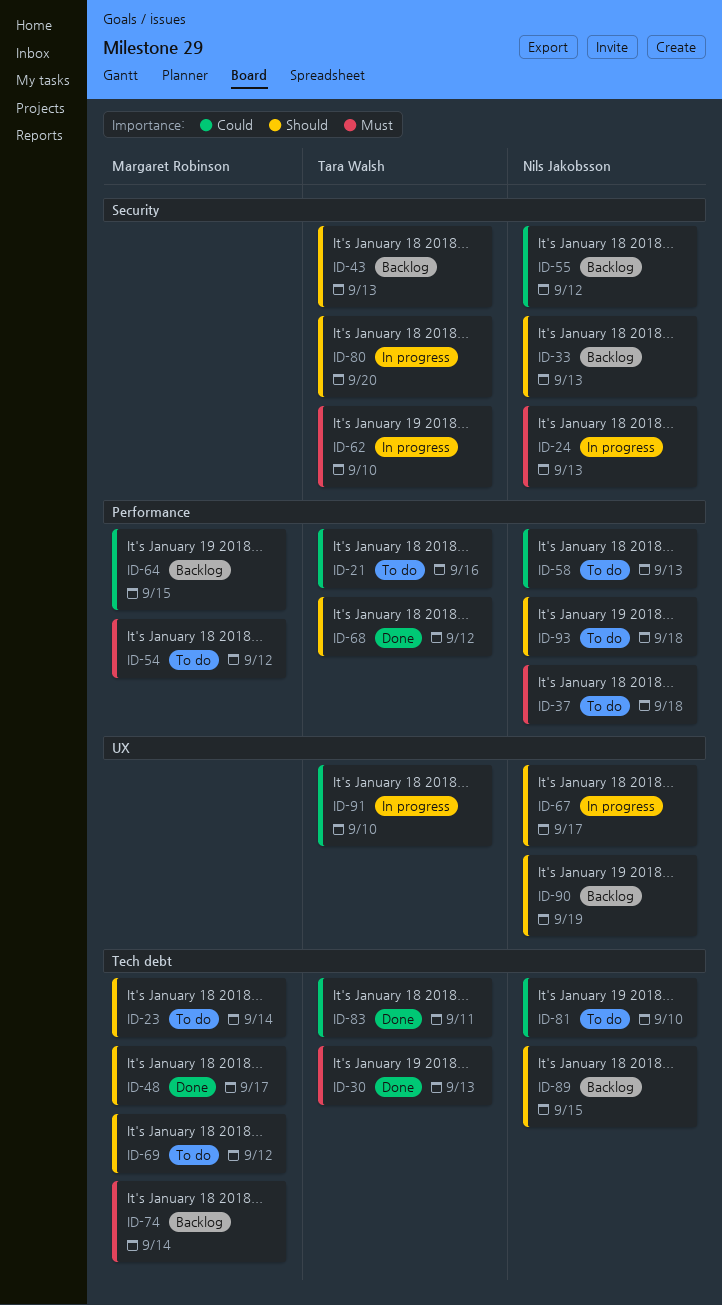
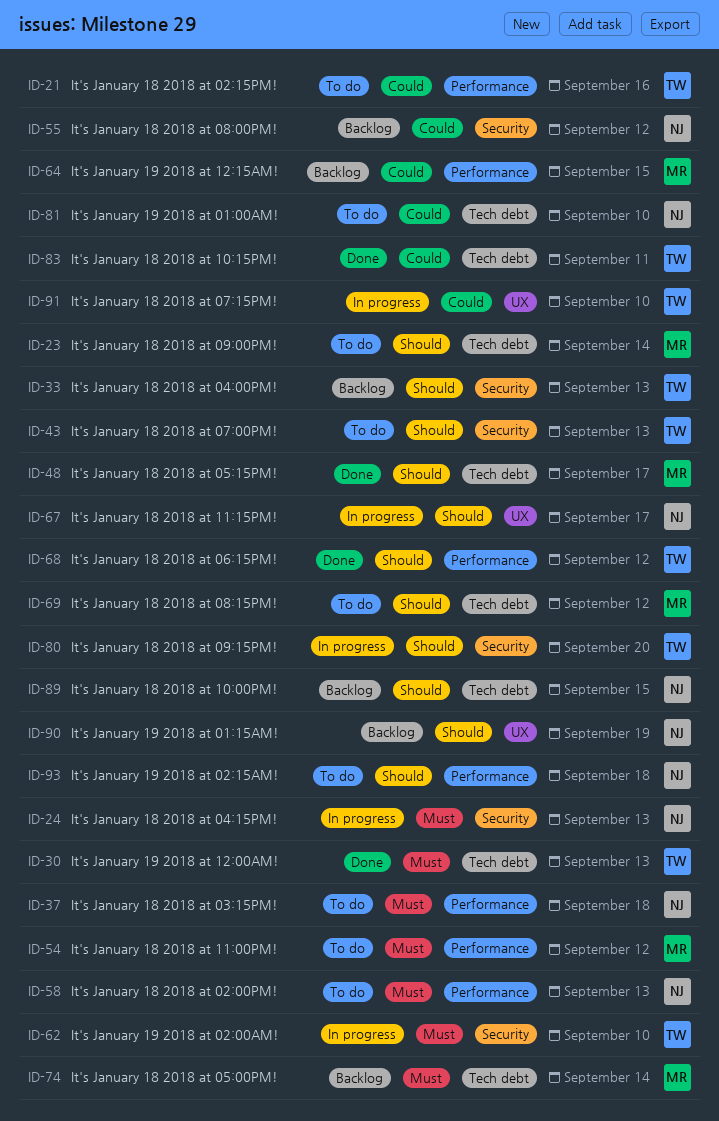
ID-33, owner: Nils Jakobsson -> Tara Walsh
ID-43, status: Backlog -> To do
ID-58, priority: Could -> Must

